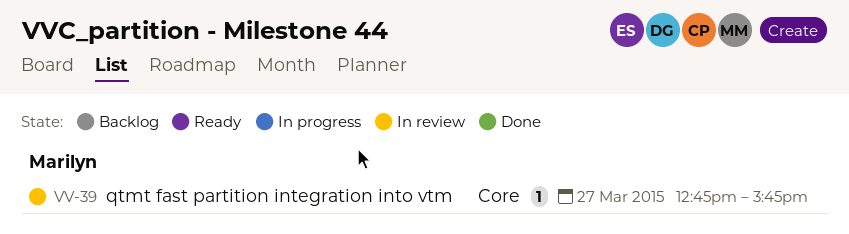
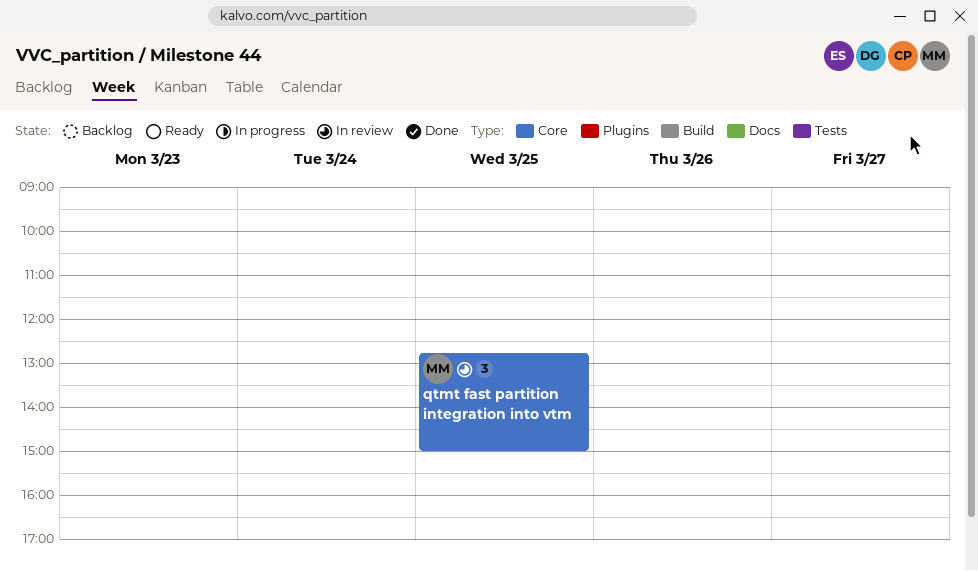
qtmt fast partition integration into vtm, estimate: 1 -> 3
qtmt fast partition integration into vtm, day: Mar 27 -> Mar 25
qtmt fast partition integration into vtm, ends: 15:45 -> 15:00

